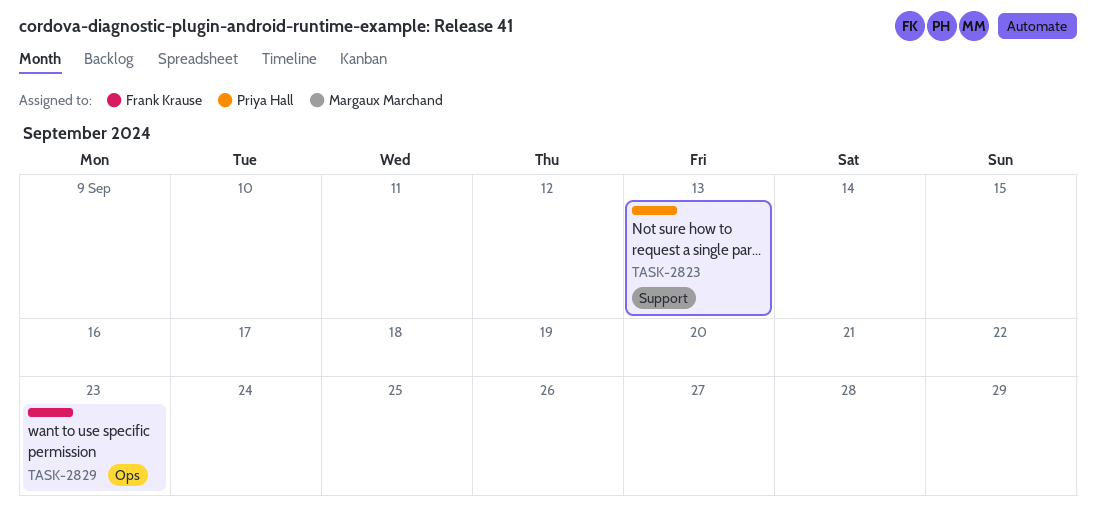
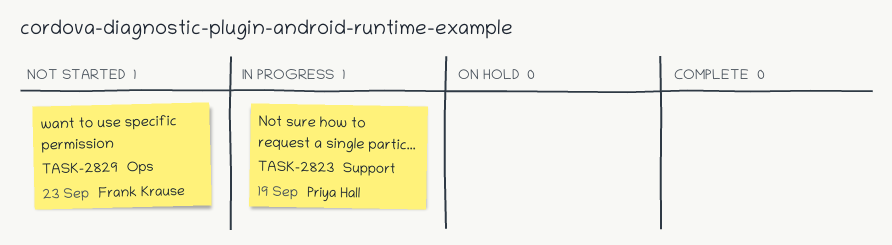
TASK-2823, due: Sep 13 -> Sep 19

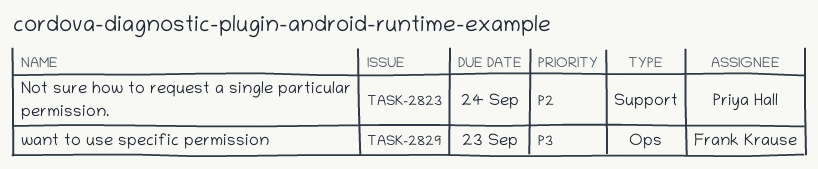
TASK-2823, due: Sep 19 -> Sep 24

